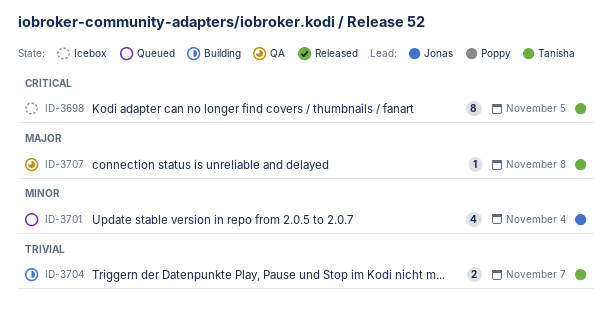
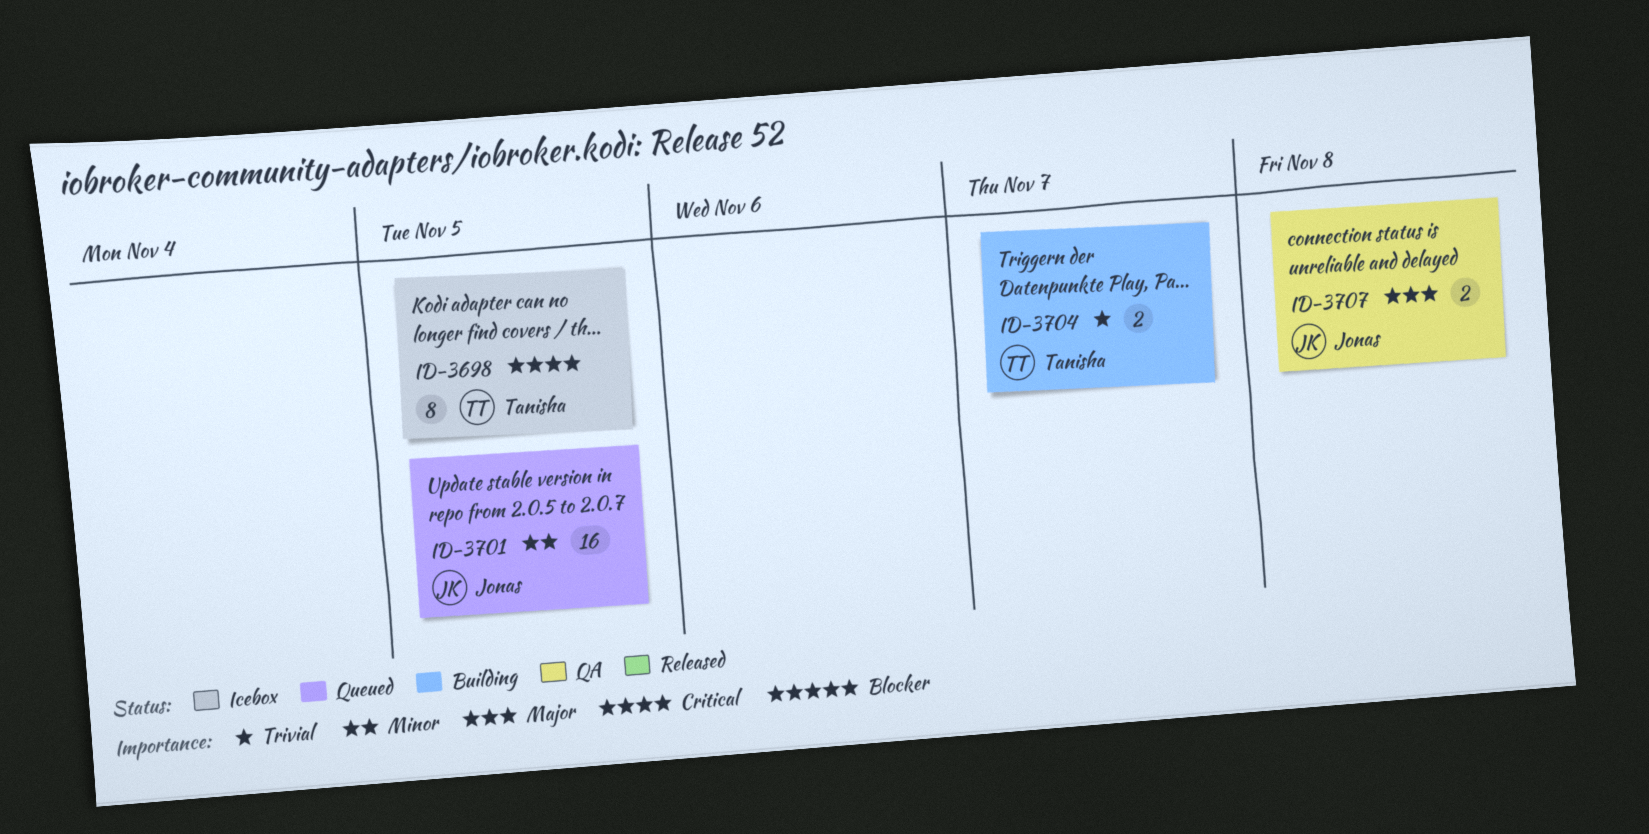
ID-3701, estimate: 4 -> 16
ID-3701, due: Nov 4 -> Nov 5
ID-3707, owner: Tanisha -> Jonas
ID-3707, estimate: 1 -> 2

